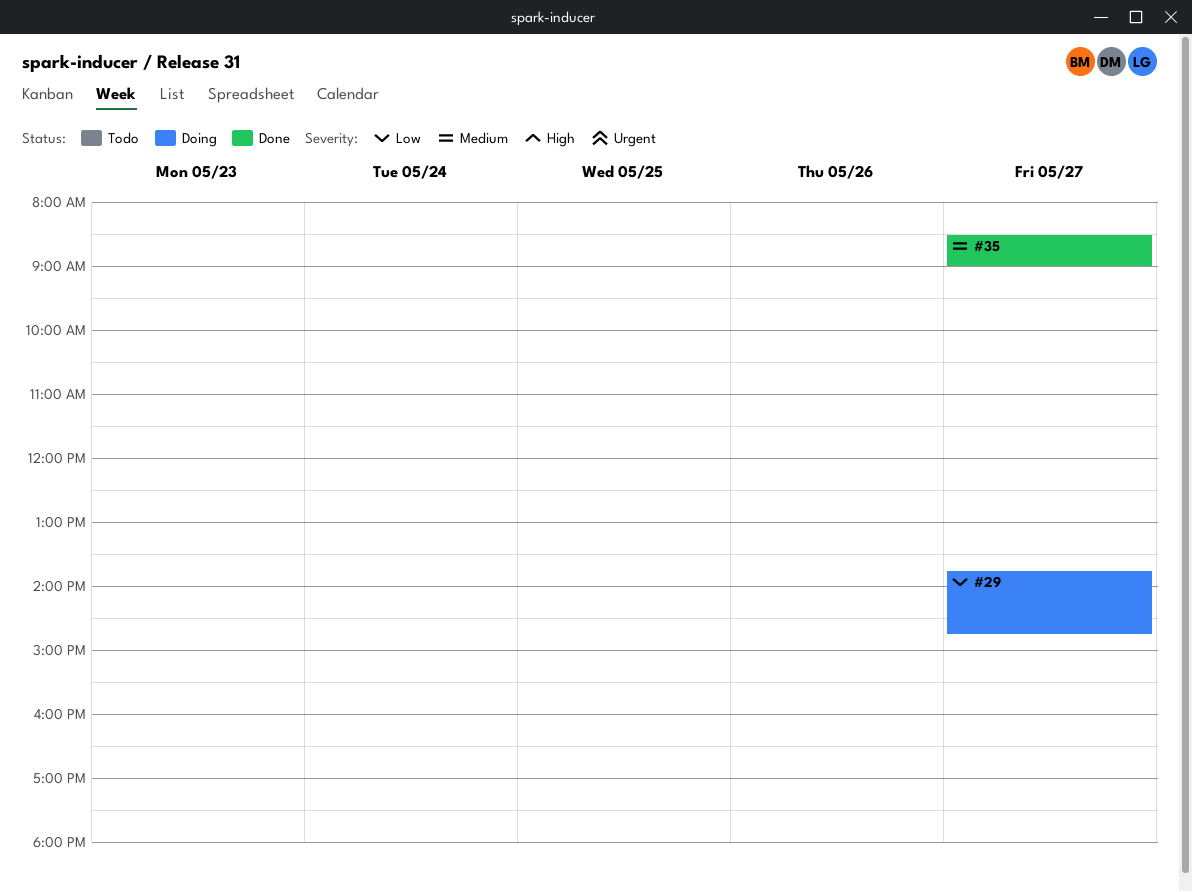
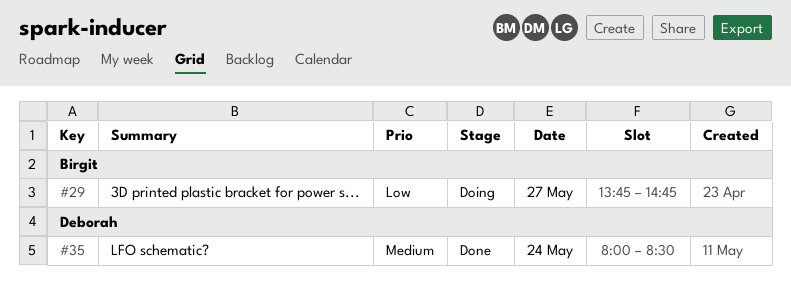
#35, day: May 27 -> May 24
#35, begins: 08:30 -> 08:00
#35, ends: 09:00 -> 08:30

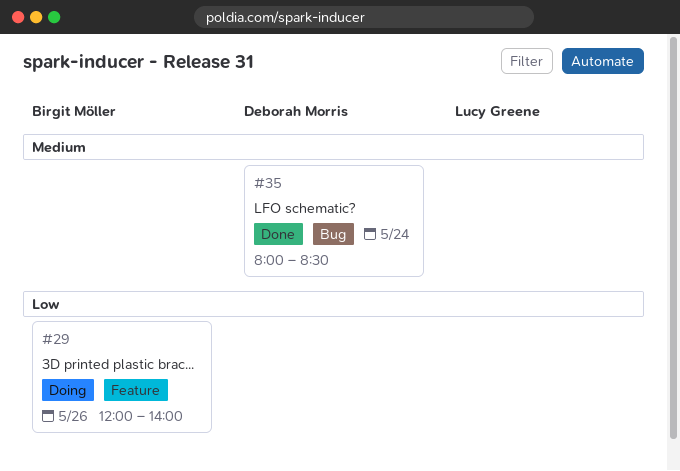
#29, day: May 27 -> May 26
#29, begins: 13:45 -> 12:00
#29, ends: 14:45 -> 14:00

